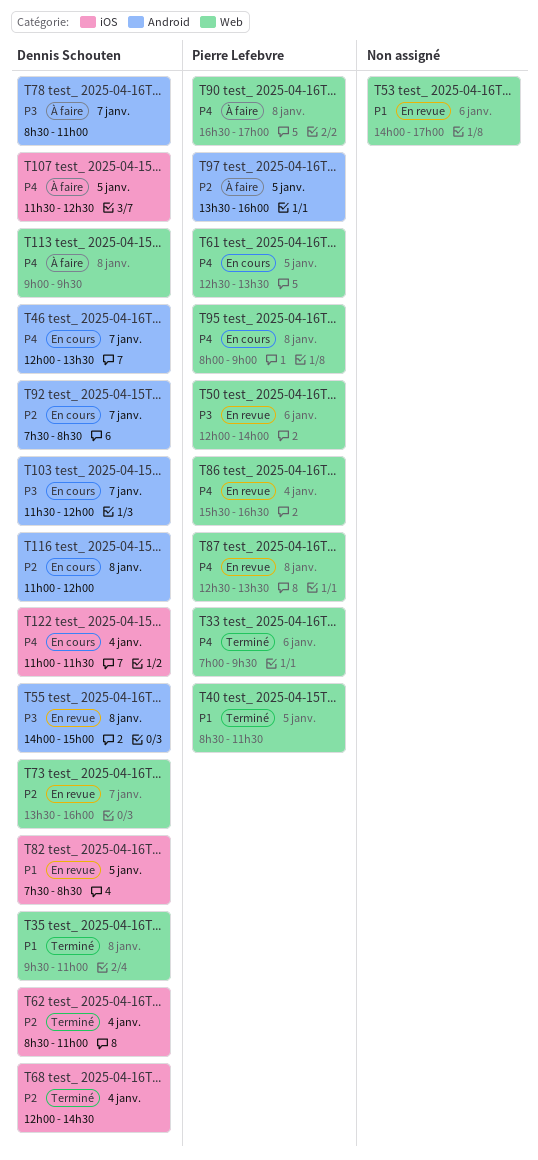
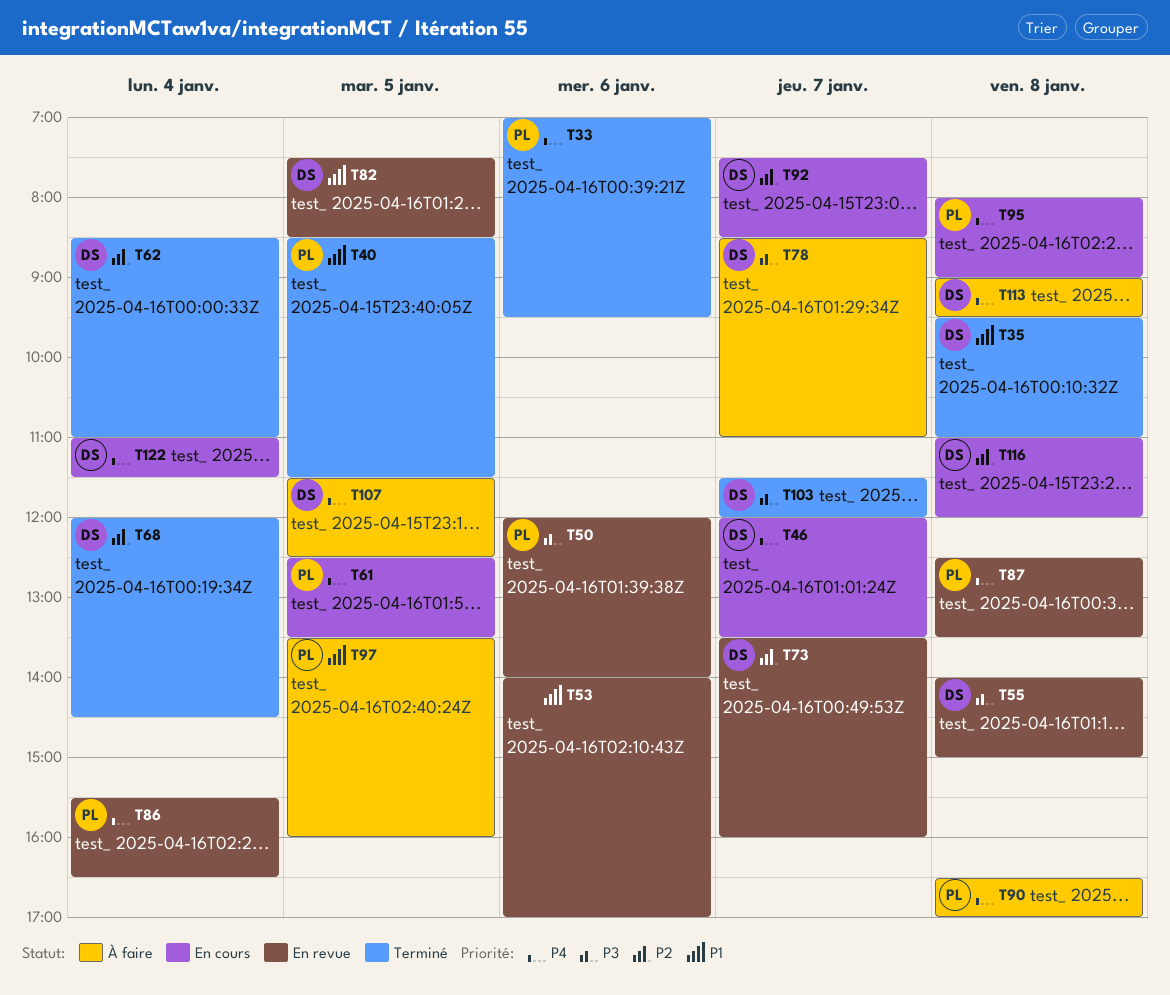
T97, priority: P2 -> P1
T103, status: En cours -> Terminé

